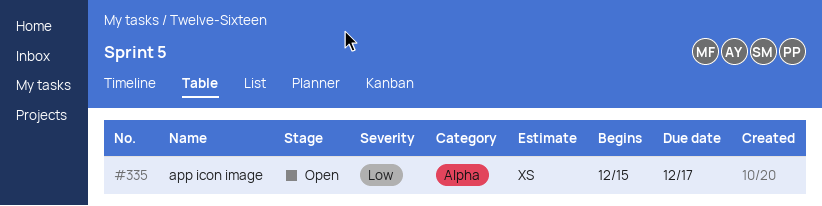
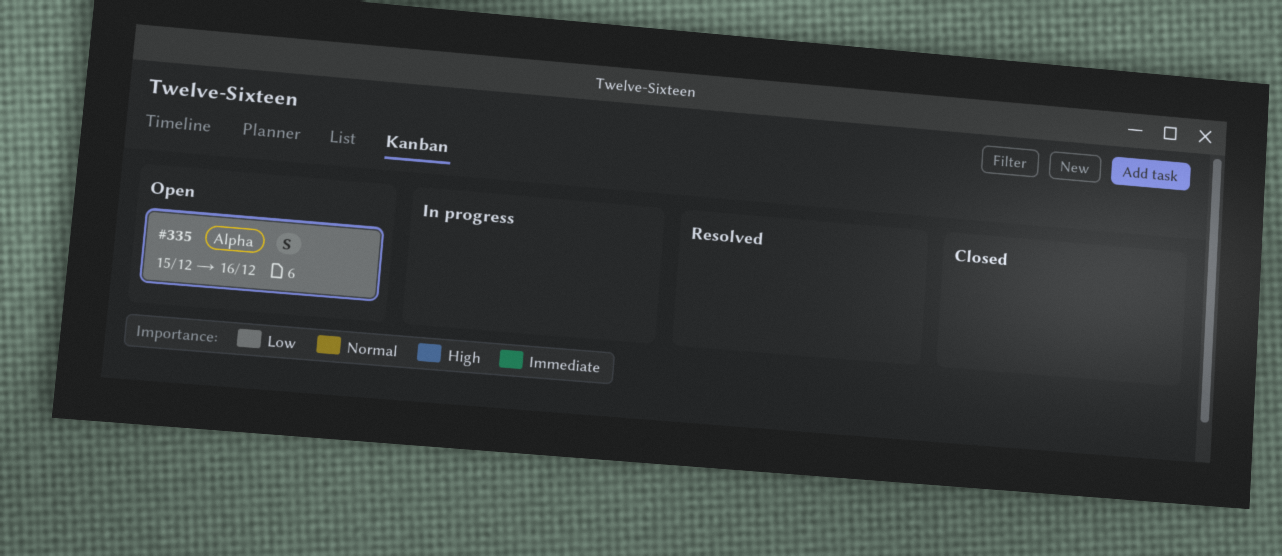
#335, estimate: XS -> S
#335, due: Dec 17 -> Dec 16

